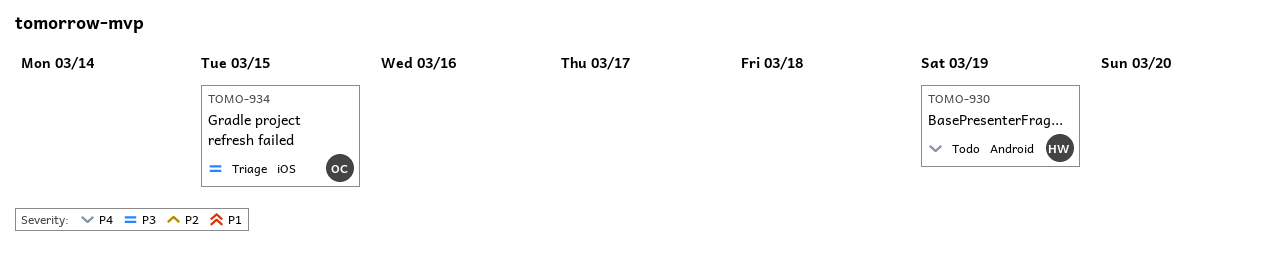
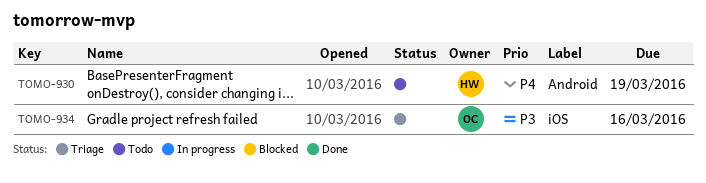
TOMO-934, due: Mar 15 -> Mar 16

